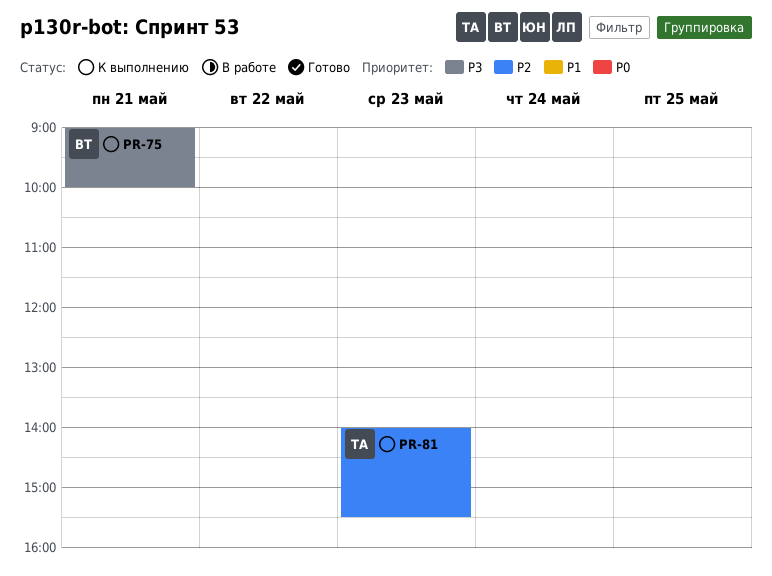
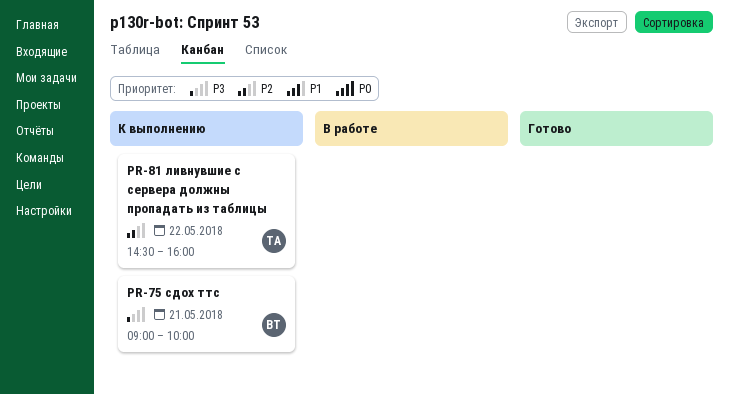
PR-81, day: May 23 -> May 22
PR-81, begins: 14:00 -> 14:30
PR-81, ends: 15:30 -> 16:00

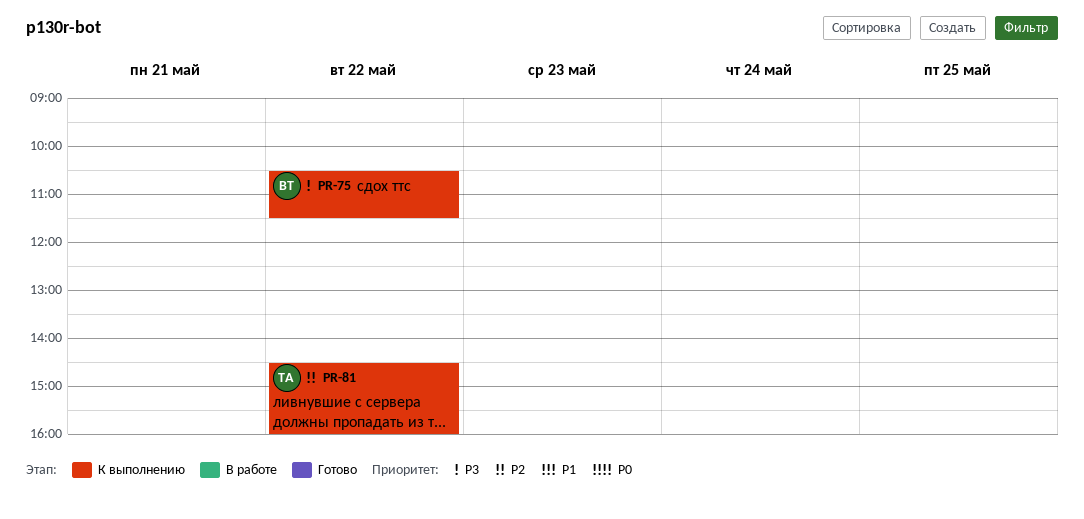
PR-75, day: May 21 -> May 22
PR-75, begins: 09:00 -> 10:30
PR-75, ends: 10:00 -> 11:30

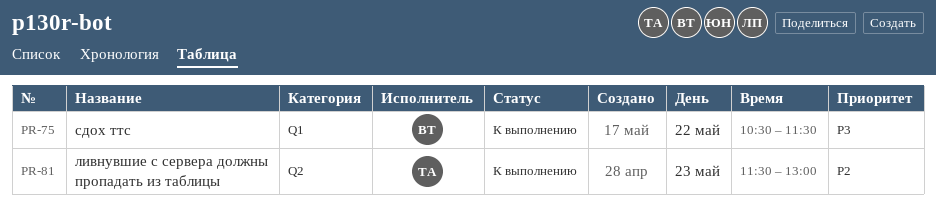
PR-81, day: May 22 -> May 23
PR-81, begins: 14:30 -> 11:30
PR-81, ends: 16:00 -> 13:00

